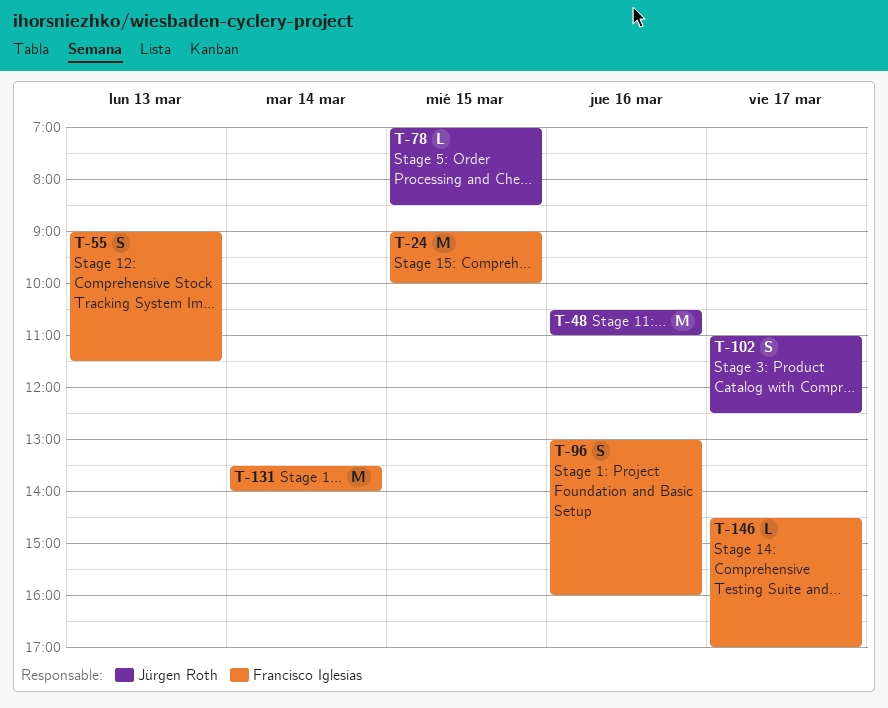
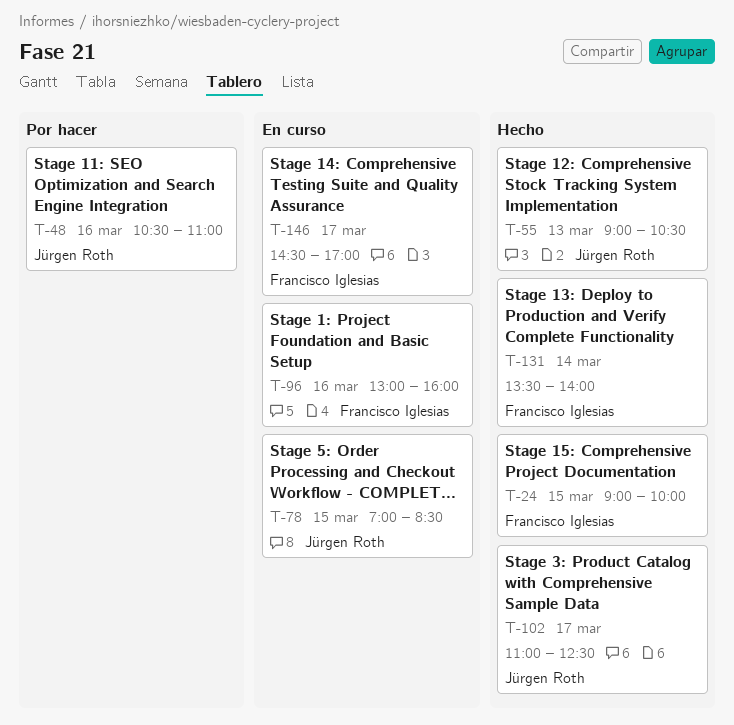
T-55, owner: Francisco Iglesias -> Jürgen Roth
T-55, ends: 11:30 -> 10:30

